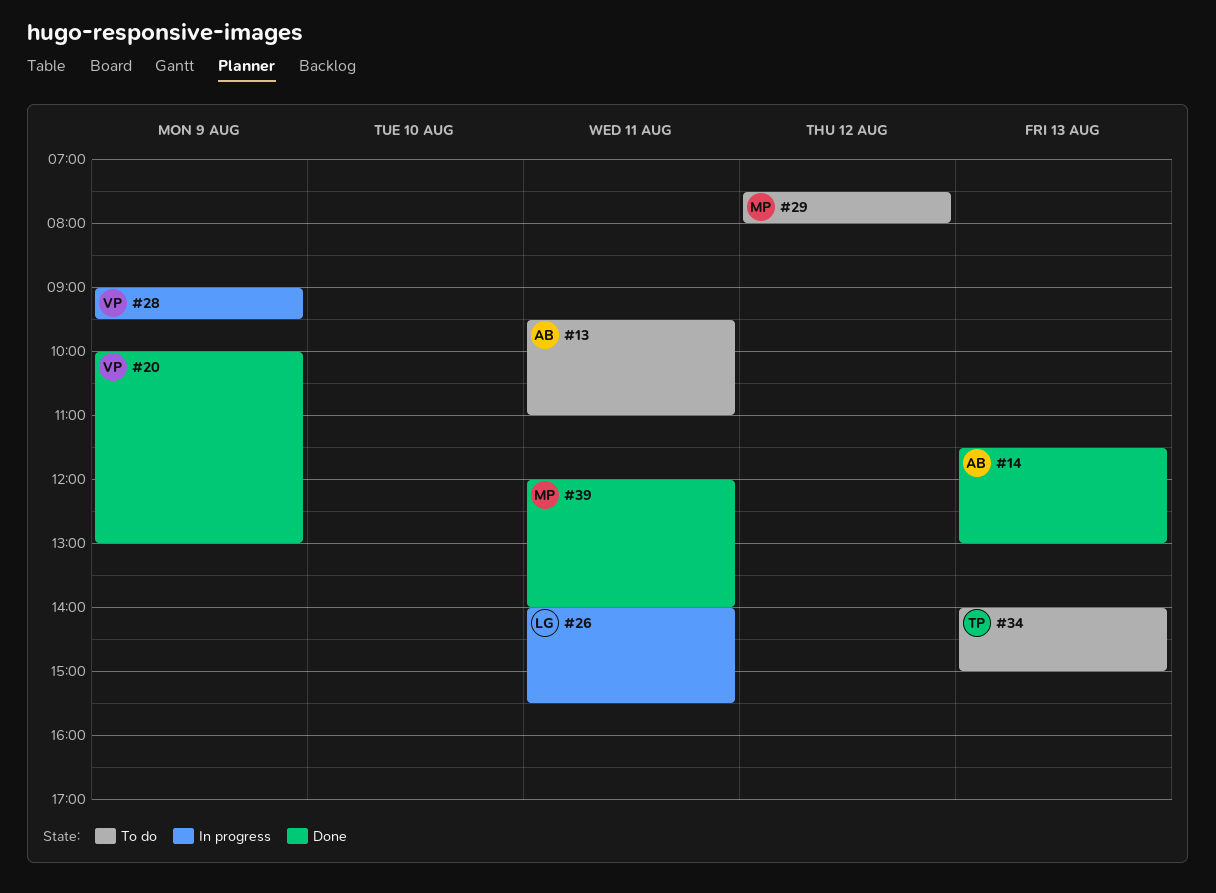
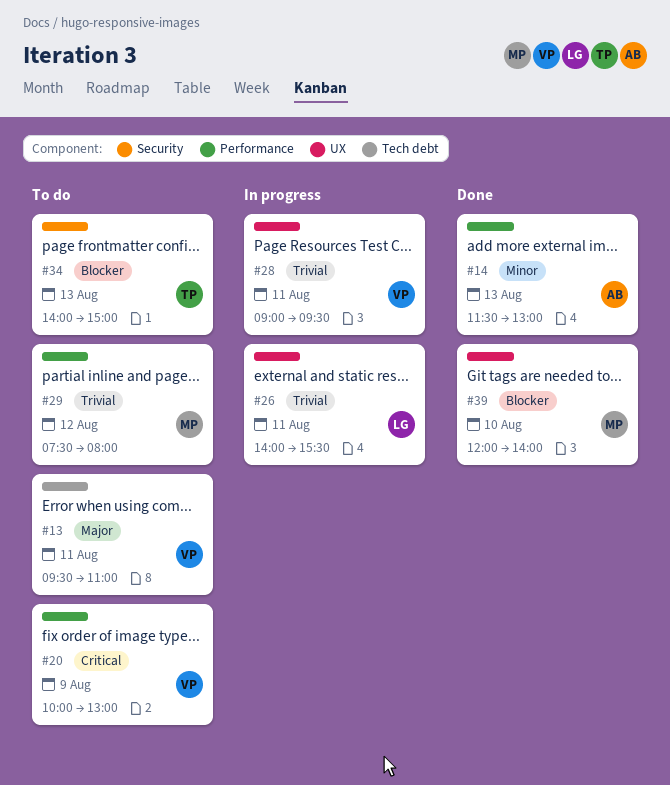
#13, owner: AB -> VP
#20, status: Done -> To do
#28, day: Aug 9 -> Aug 11
#39, day: Aug 11 -> Aug 10

